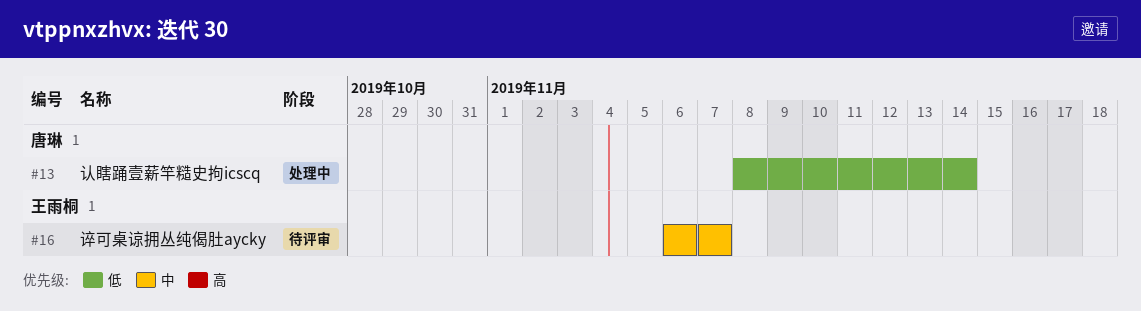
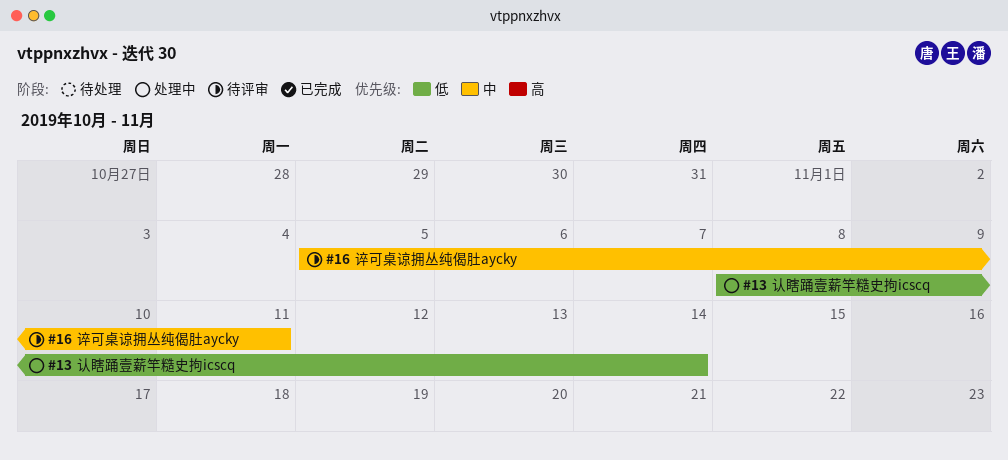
#16, start: Nov 6 -> Nov 5
#16, due: Nov 7 -> Nov 11

